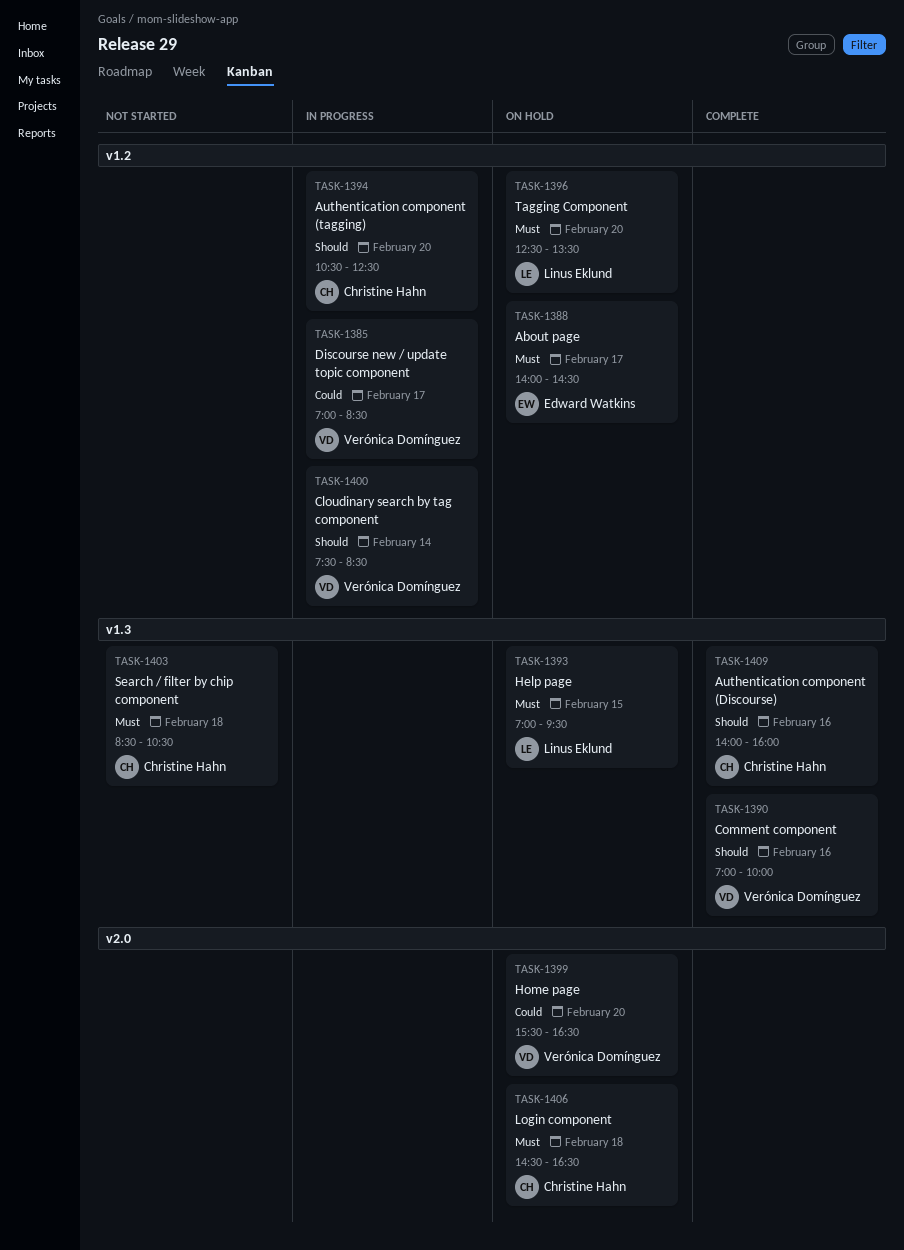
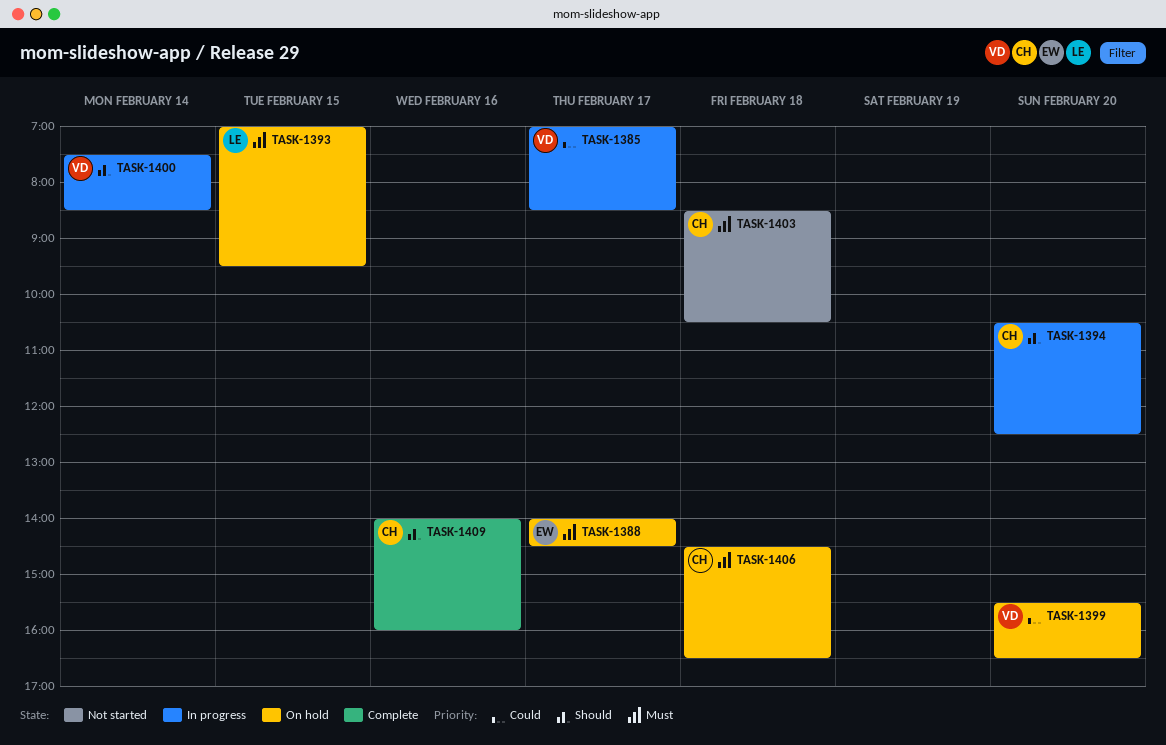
TASK-1390: present -> none
TASK-1396: present -> none

